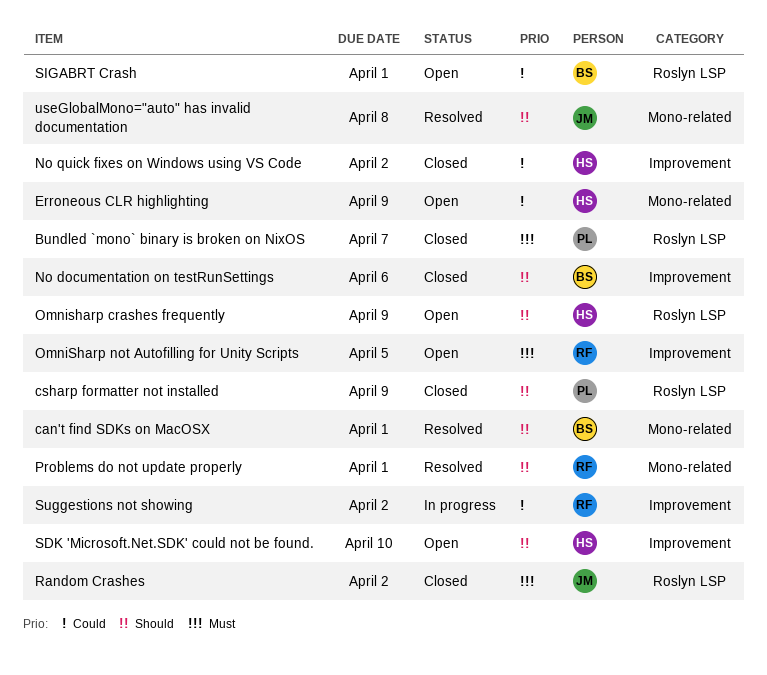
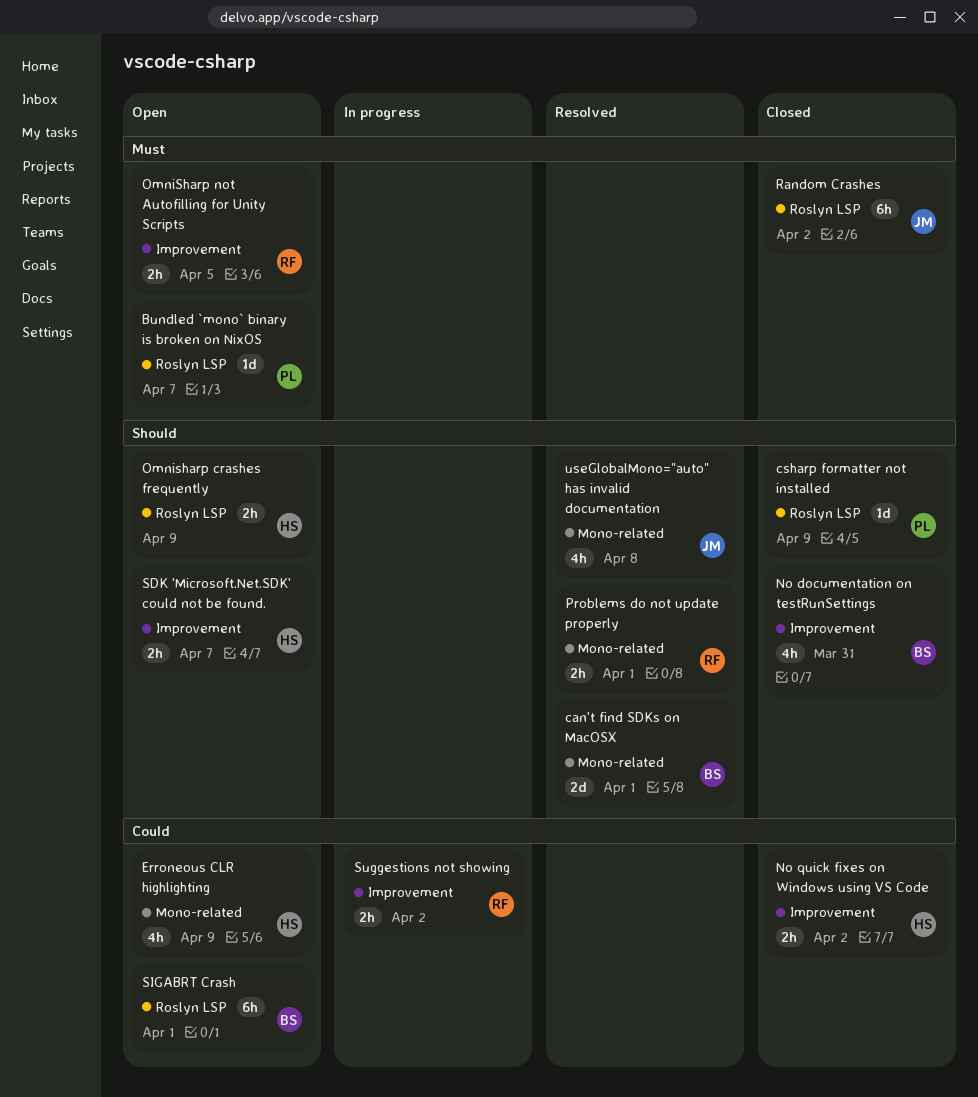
Bundled `mono` binary is broken on NixOS, status: Closed -> Open
No documentation on testRunSettings, due: Apr 6 -> Mar 31
SDK 'Microsoft.Net.SDK' could not be found., due: Apr 10 -> Apr 7

